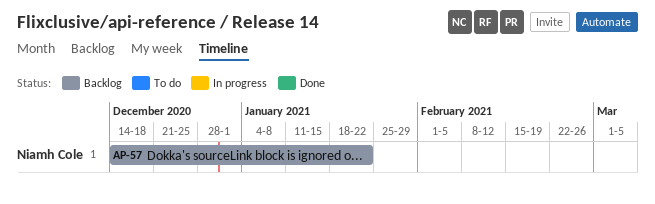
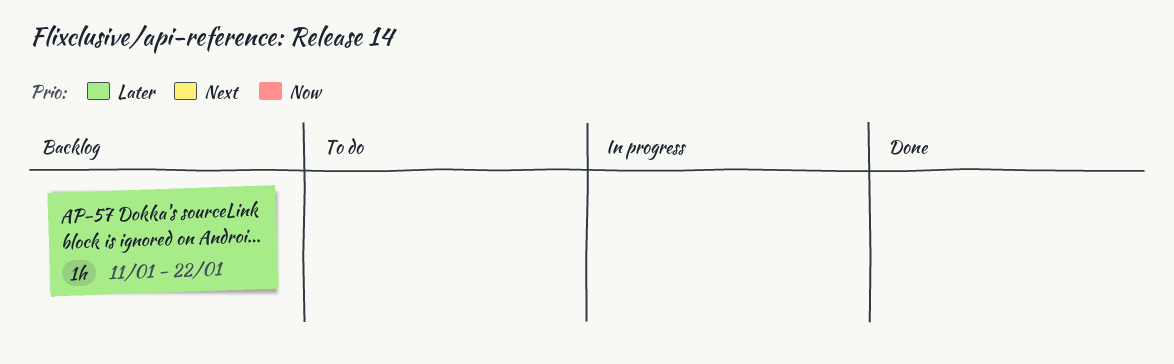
AP-57, start: Dec 14 -> Jan 11

